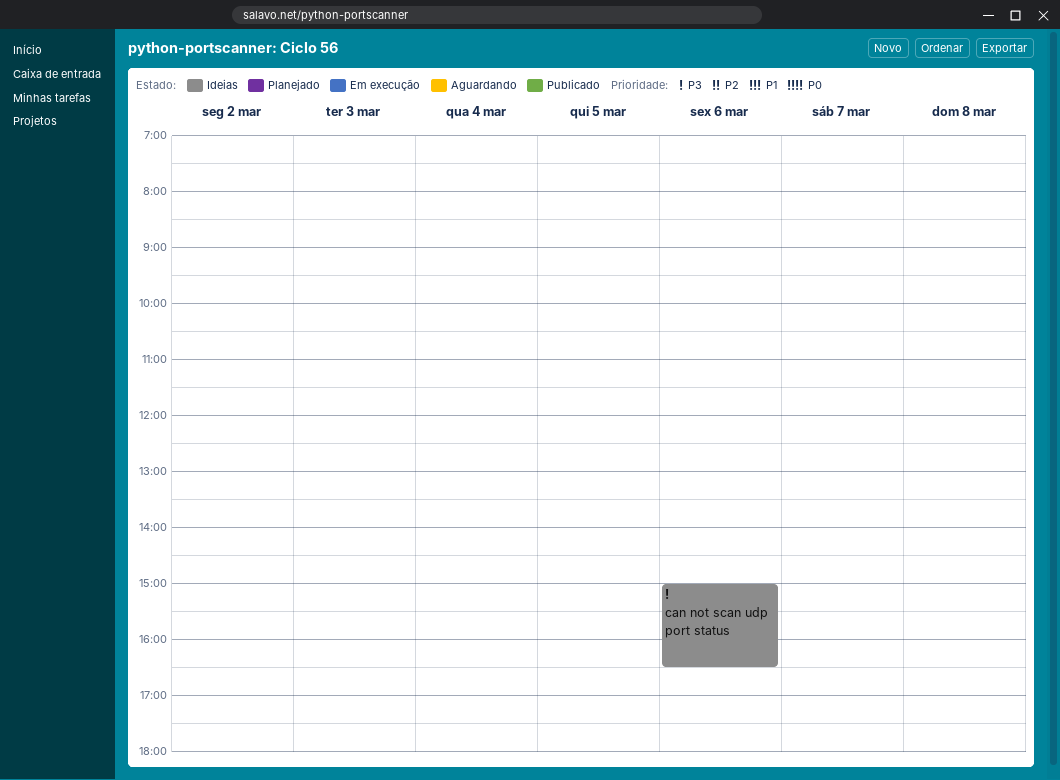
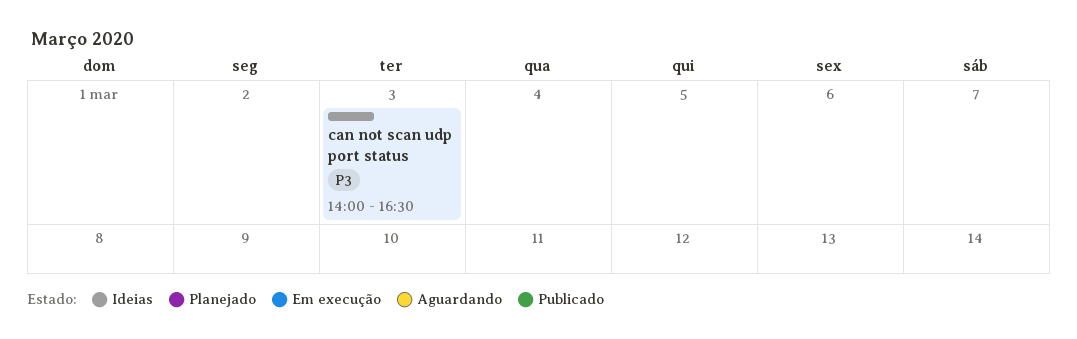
can not scan udp port status, day: Mar 6 -> Mar 3
can not scan udp port status, begins: 15:00 -> 14:00

